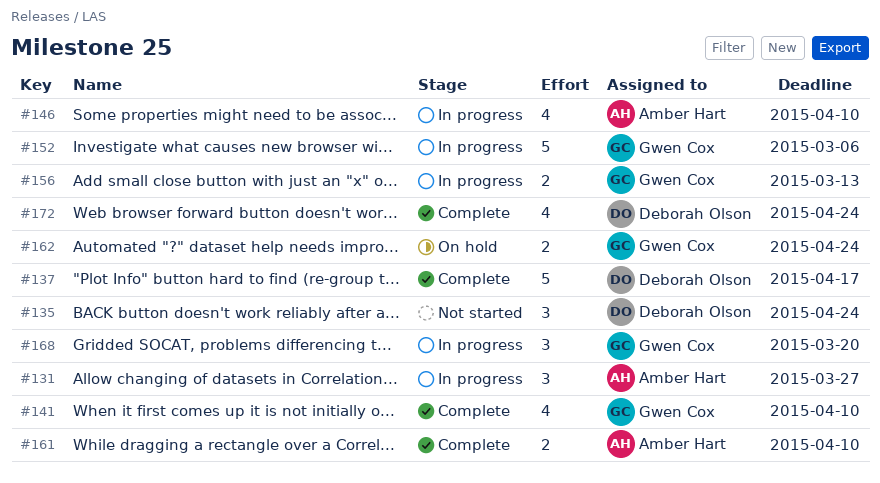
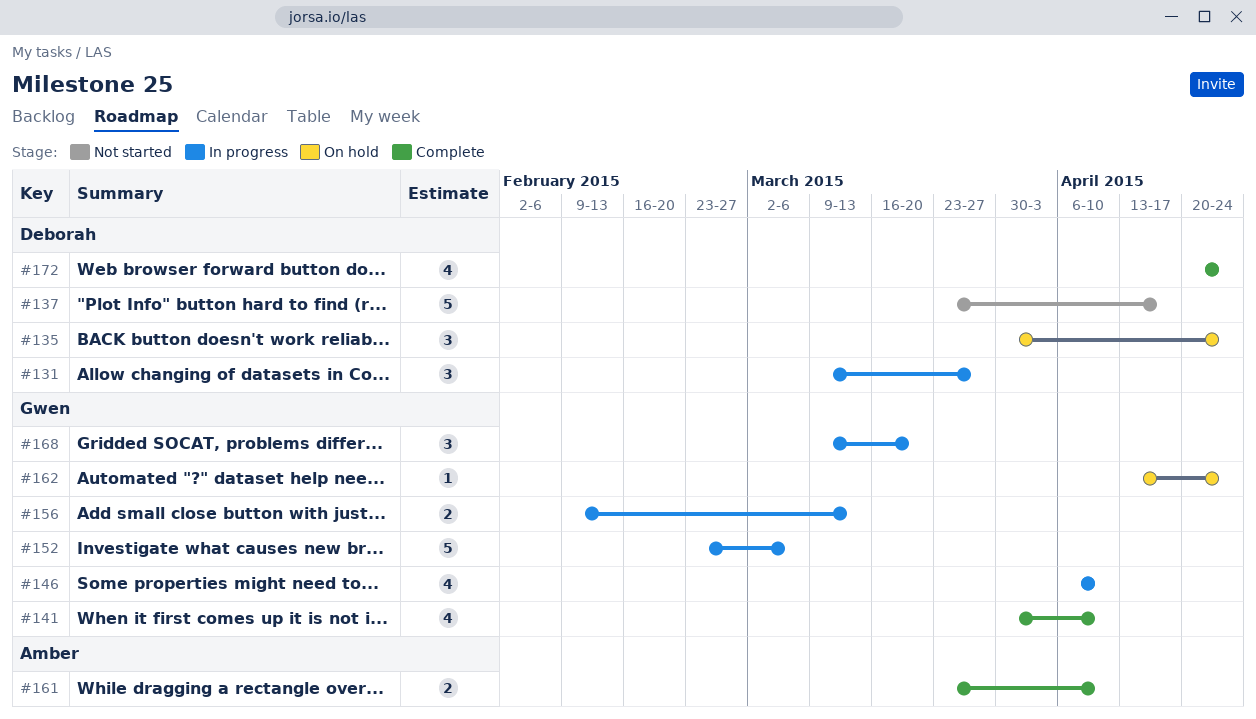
#131, owner: Amber Hart -> Deborah Olson
#135, status: Not started -> On hold
#137, status: Complete -> Not started
#146, owner: Amber Hart -> Gwen Cox
#162, estimate: 2 -> 1

